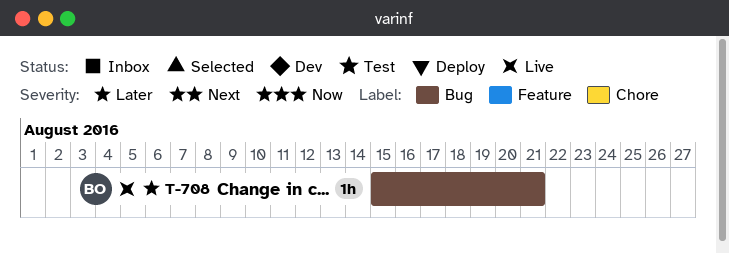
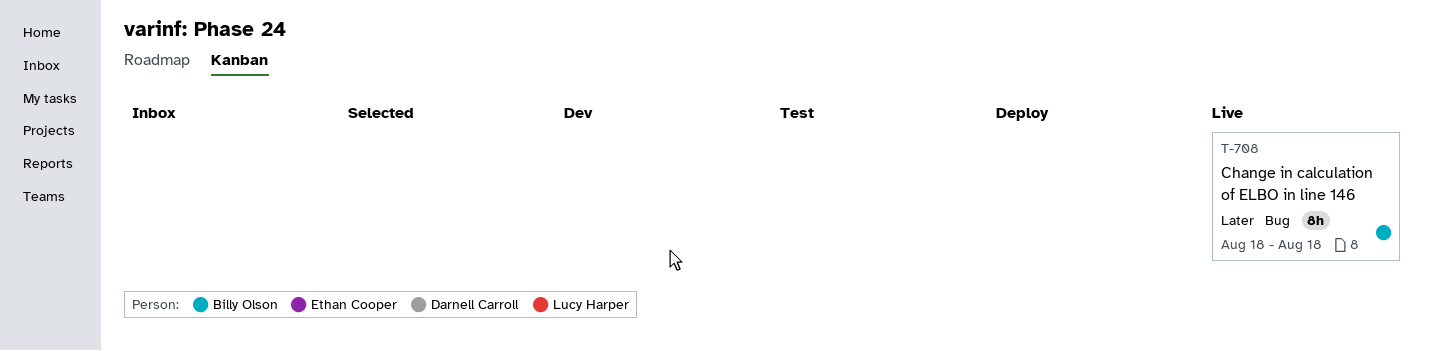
T-708, estimate: 1h -> 8h
T-708, start: Aug 15 -> Aug 18
T-708, due: Aug 21 -> Aug 18

